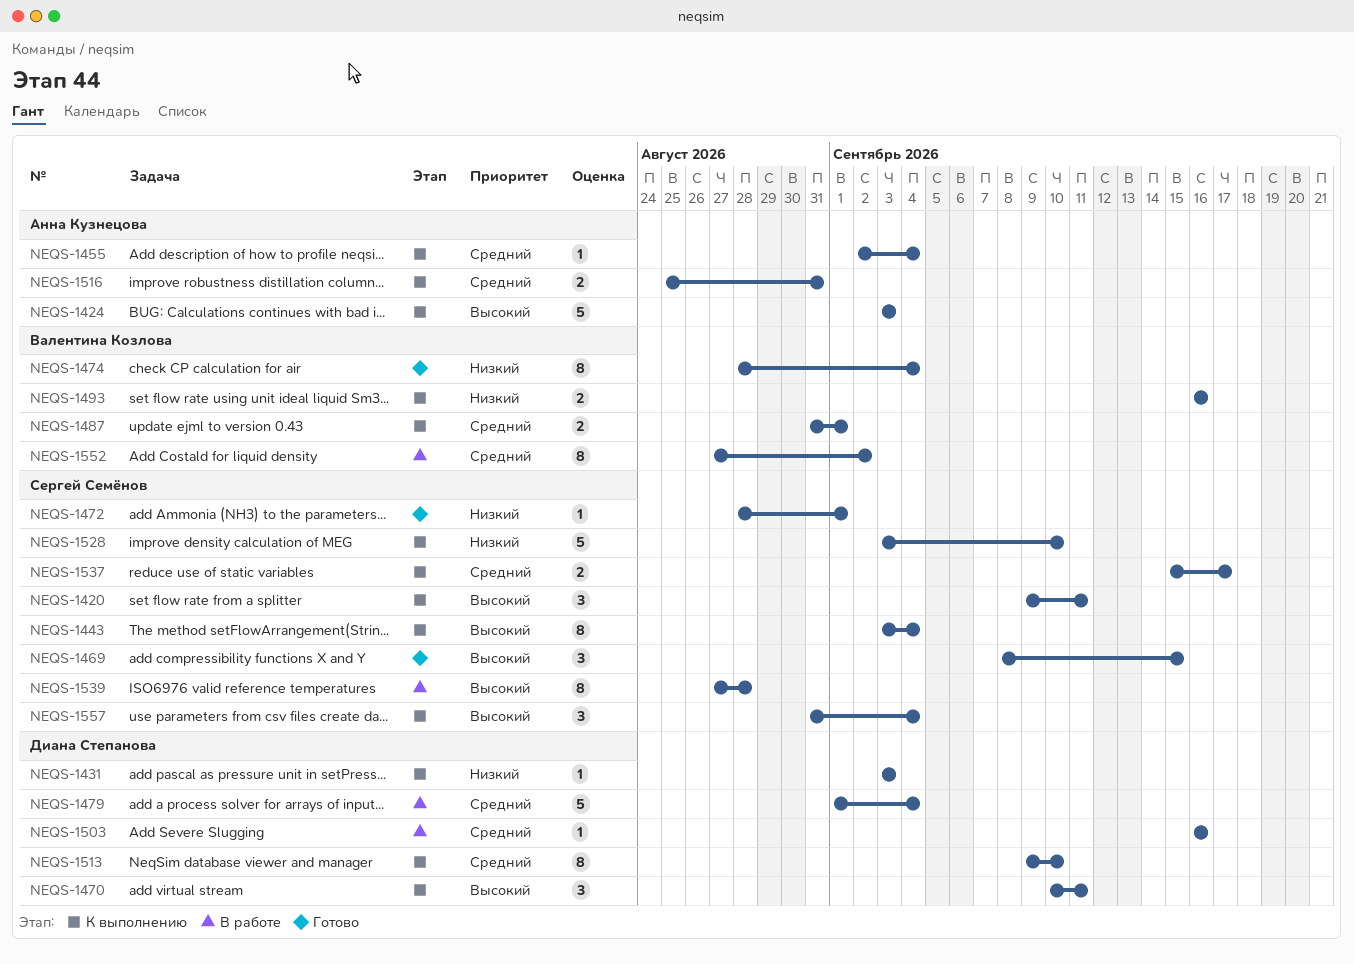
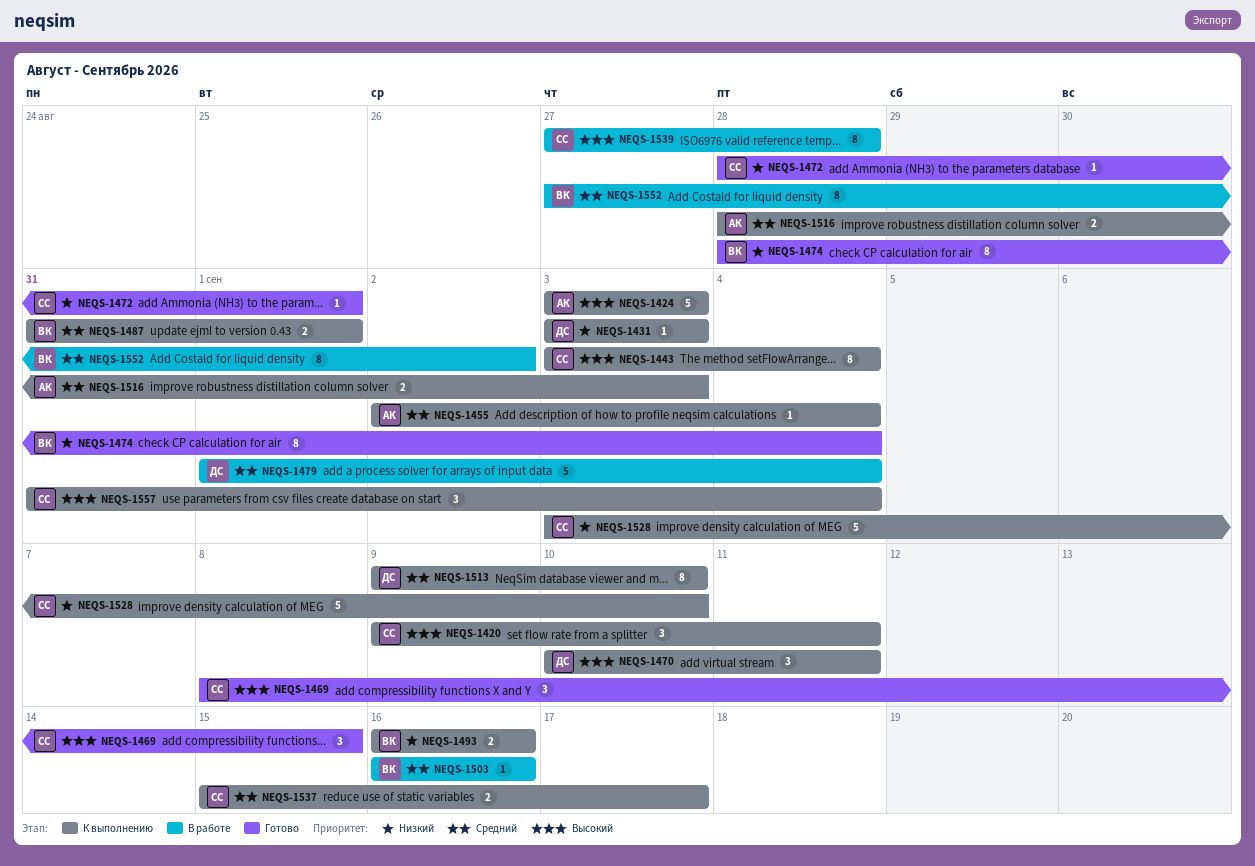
NEQS-1503, owner: Диана Степанова -> Валентина Козлова
NEQS-1516, start: Aug 25 -> Aug 28
NEQS-1516, due: Aug 31 -> Sep 3

